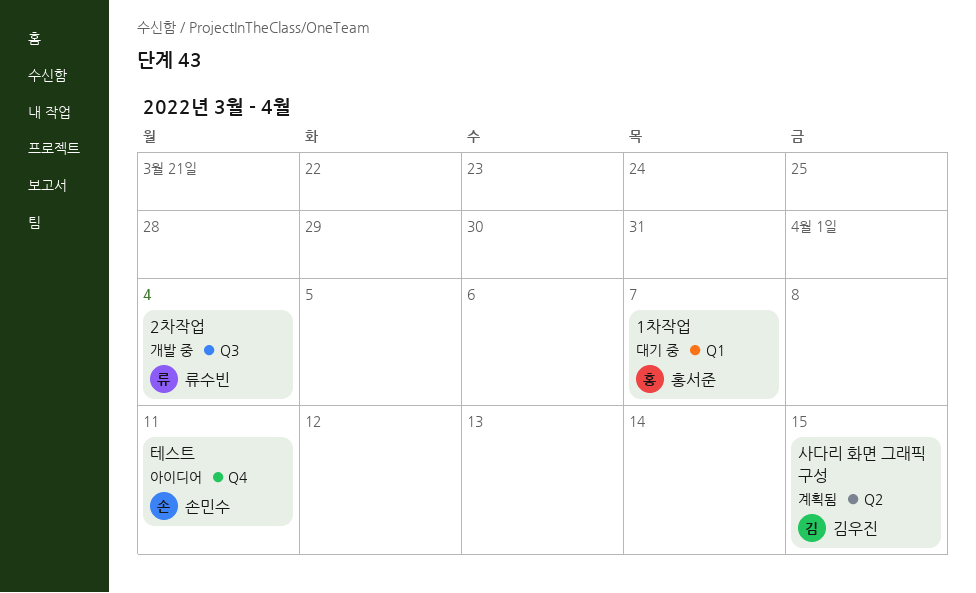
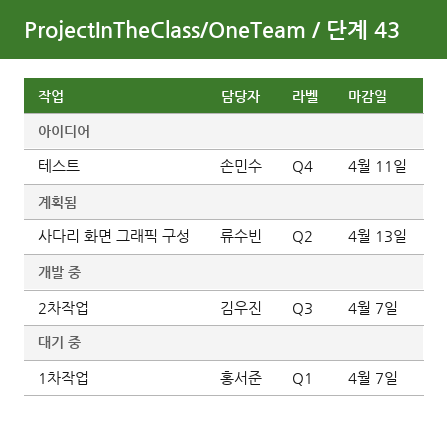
2차작업, owner: 류수빈 -> 김우진
2차작업, due: Apr 4 -> Apr 7
사다리 화면 그래픽 구성, owner: 김우진 -> 류수빈
사다리 화면 그래픽 구성, due: Apr 15 -> Apr 13

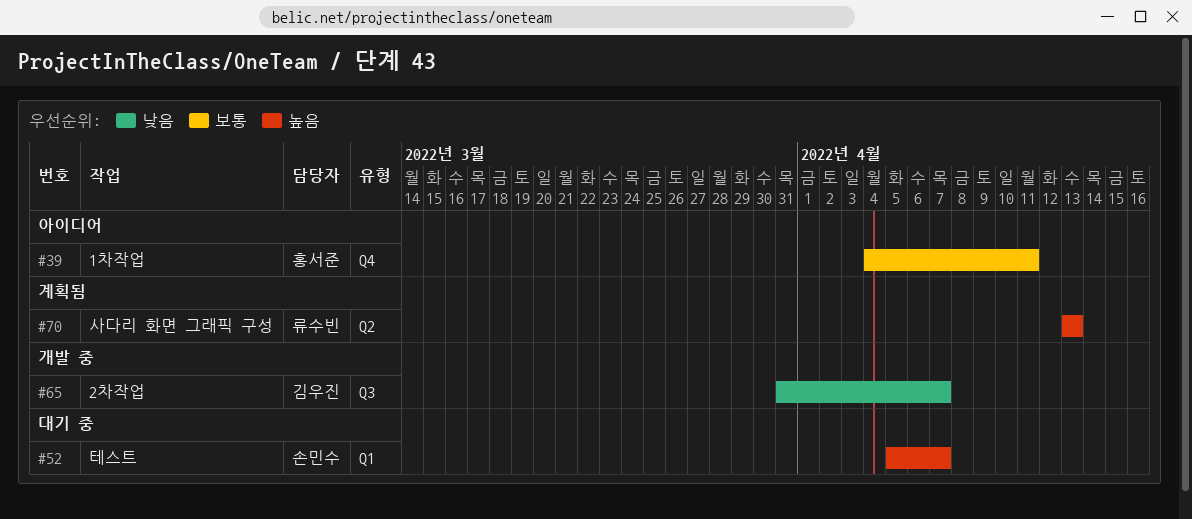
1차작업, status: 대기 중 -> 아이디어
1차작업, label: Q1 -> Q4
1차작업, due: Apr 7 -> Apr 11
테스트, status: 아이디어 -> 대기 중
테스트, label: Q4 -> Q1
테스트, due: Apr 11 -> Apr 7

